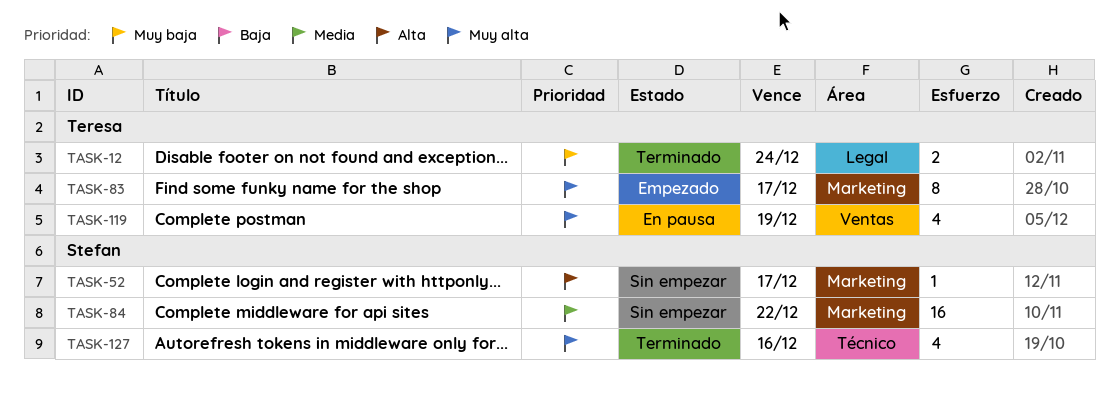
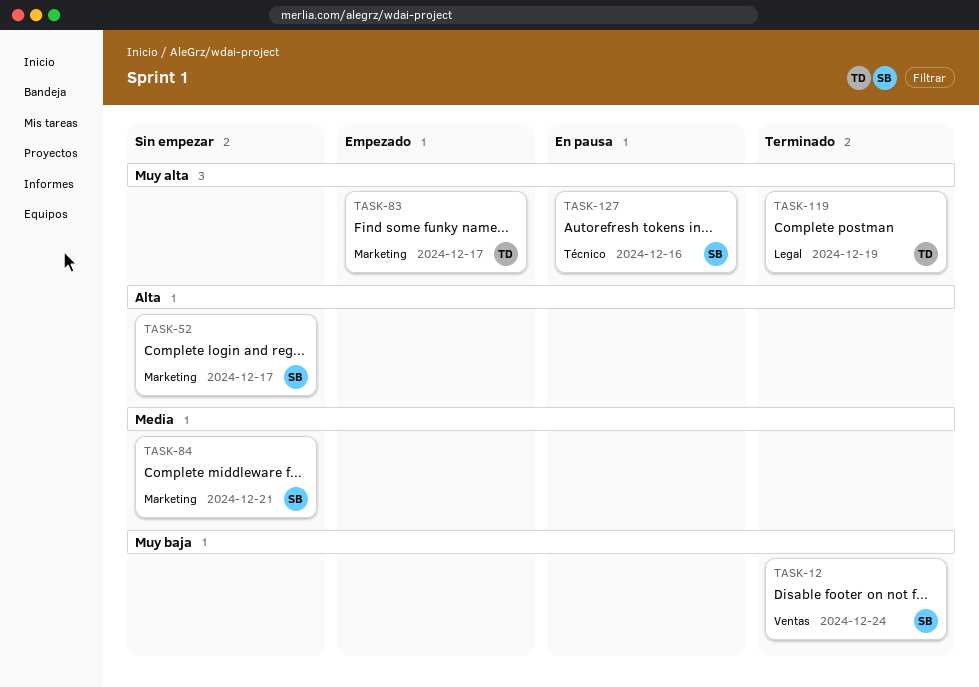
TASK-12, owner: Teresa -> Stefan
TASK-12, label: Legal -> Ventas
TASK-84, due: Dec 22 -> Dec 21
TASK-119, status: En pausa -> Terminado
TASK-119, label: Ventas -> Legal
TASK-127, status: Terminado -> En pausa

